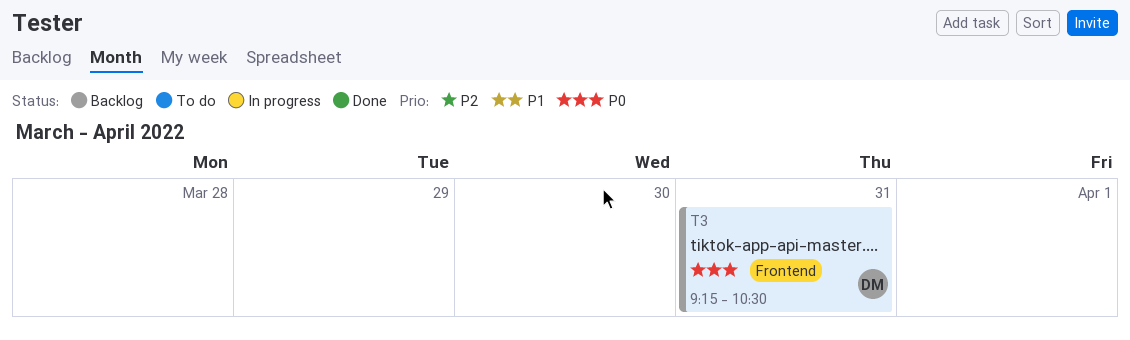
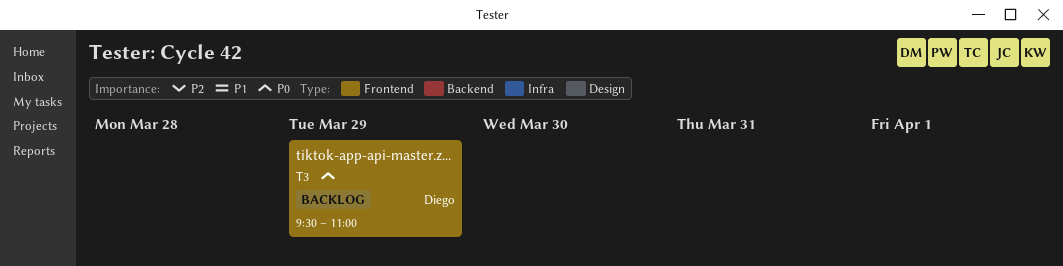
T3, day: Mar 31 -> Mar 29
T3, begins: 09:15 -> 09:30
T3, ends: 10:30 -> 11:00

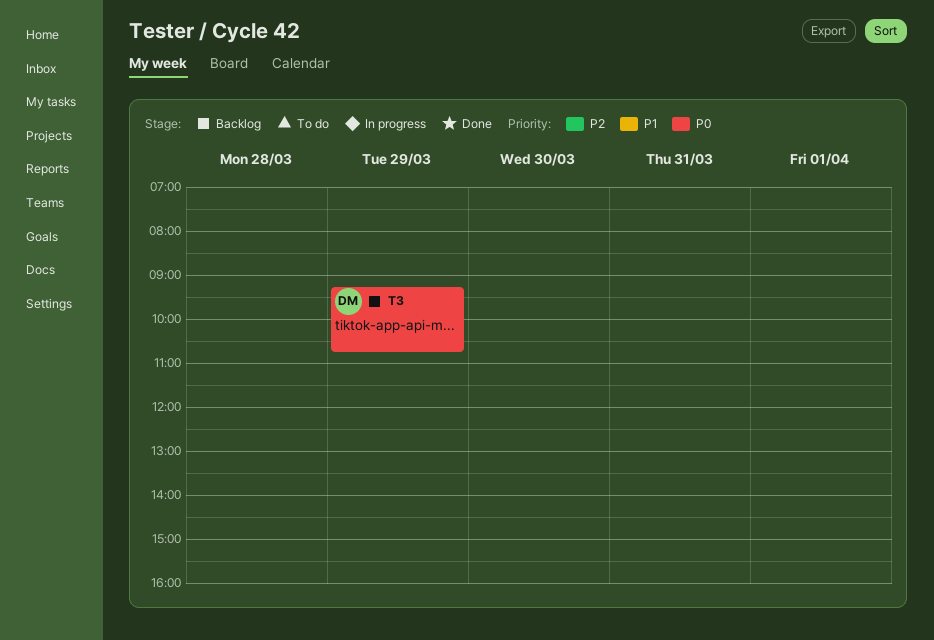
T3, begins: 09:30 -> 09:15
T3, ends: 11:00 -> 10:45

